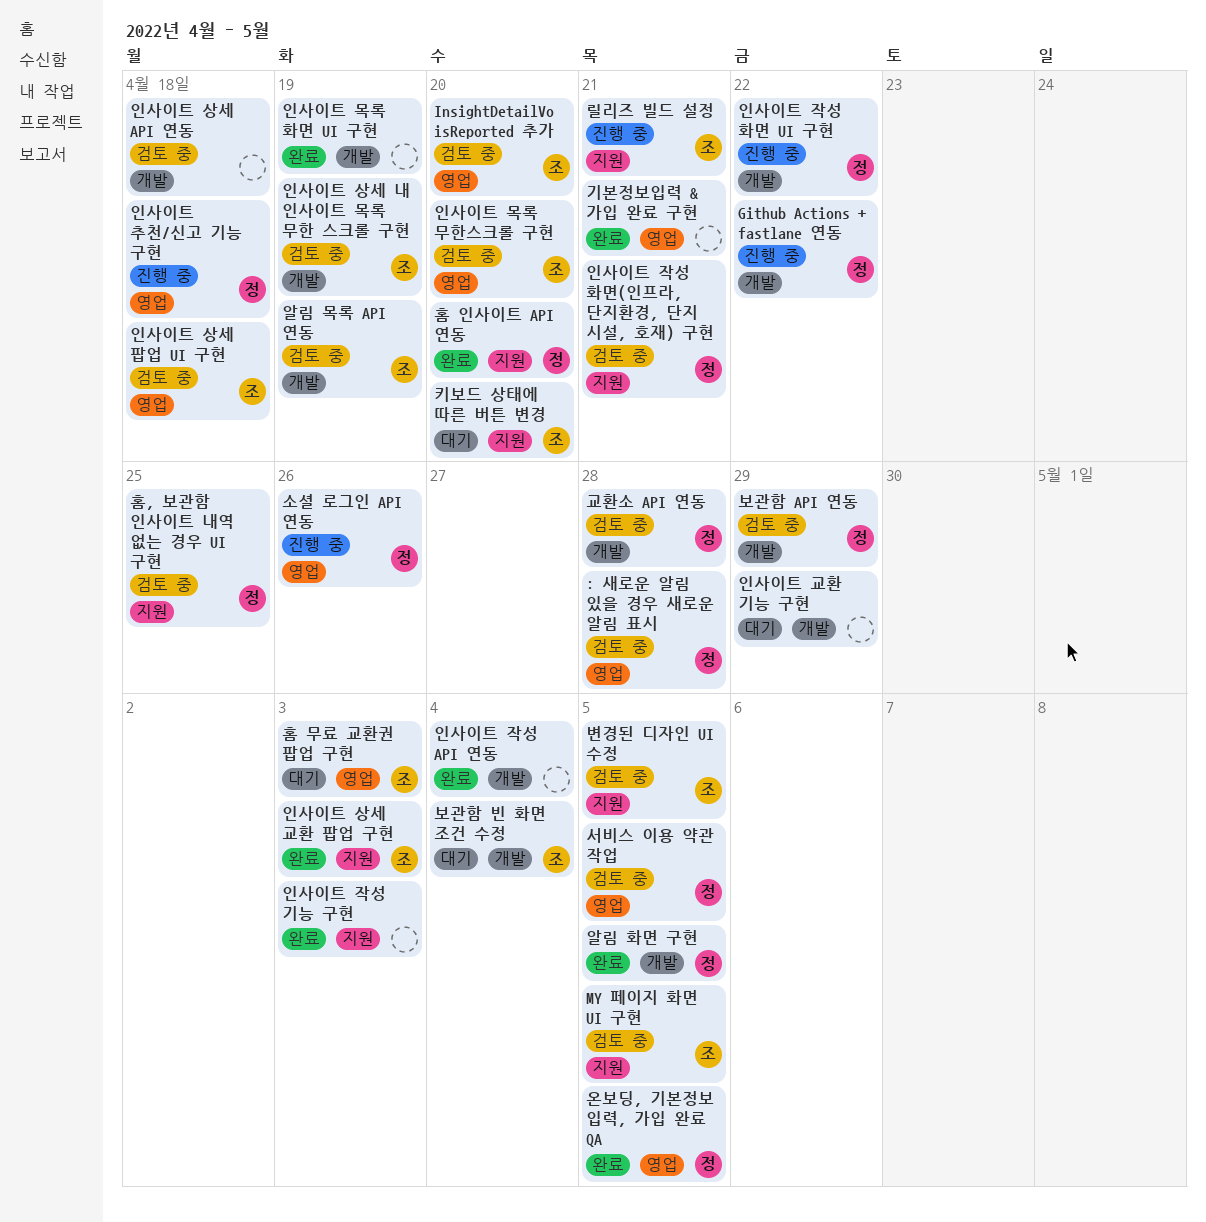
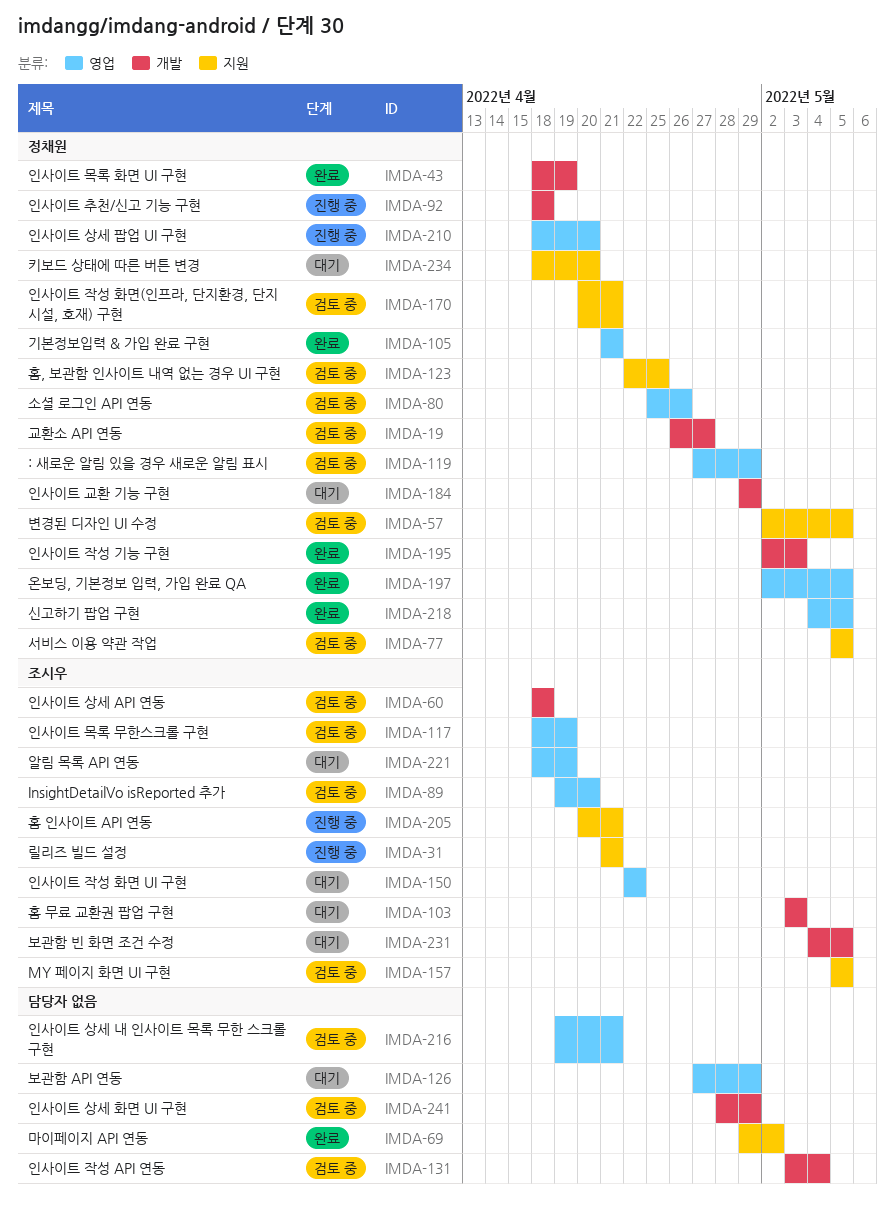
: 새로운 알림 있을 경우 새로운 알림 표시, due: Apr 28 -> Apr 29
Github Actions + fastlane 연동: present -> none
교환소 API 연동, due: Apr 28 -> Apr 27
기본정보입력 & 가입 완료 구현, owner: none -> 정채원
마이페이지 API 연동: none -> present
변경된 디자인 UI 수정, owner: 조시우 -> 정채원
보관함 API 연동, status: 검토 중 -> 대기
보관함 API 연동, owner: 정채원 -> none
보관함 API 연동, label: 개발 -> 영업
보관함 빈 화면 조건 수정, due: May 4 -> May 5
서비스 이용 약관 작업, label: 영업 -> 지원
소셜 로그인 API 연동, status: 진행 중 -> 검토 중
신고하기 팝업 구현: none -> present
알림 목록 API 연동, status: 검토 중 -> 대기
알림 목록 API 연동, label: 개발 -> 영업
알림 화면 구현: present -> none
인사이트 교환 기능 구현, owner: none -> 정채원
인사이트 목록 무한스크롤 구현, due: Apr 20 -> Apr 19
인사이트 목록 화면 UI 구현, owner: none -> 정채원
인사이트 상세 API 연동, owner: none -> 조시우
인사이트 상세 교환 팝업 구현: present -> none
인사이트 상세 내 인사이트 목록 무한 스크롤 구현, owner: 조시우 -> none
인사이트 상세 내 인사이트 목록 무한 스크롤 구현, label: 개발 -> 영업
인사이트 상세 내 인사이트 목록 무한 스크롤 구현, due: Apr 19 -> Apr 21
인사이트 상세 팝업 UI 구현, status: 검토 중 -> 진행 중
인사이트 상세 팝업 UI 구현, owner: 조시우 -> 정채원
인사이트 상세 팝업 UI 구현, due: Apr 18 -> Apr 20
인사이트 상세 화면 UI 구현: none -> present
인사이트 작성 API 연동, status: 완료 -> 검토 중
인사이트 작성 기능 구현, owner: none -> 정채원
인사이트 작성 기능 구현, label: 지원 -> 개발
인사이트 작성 화면 UI 구현, status: 진행 중 -> 대기
인사이트 작성 화면 UI 구현, owner: 정채원 -> 조시우
인사이트 작성 화면 UI 구현, label: 개발 -> 영업
인사이트 추천/신고 기능 구현, label: 영업 -> 개발
키보드 상태에 따른 버튼 변경, owner: 조시우 -> 정채원
홈 무료 교환권 팝업 구현, label: 영업 -> 개발
홈 인사이트 API 연동, status: 완료 -> 진행 중
홈 인사이트 API 연동, owner: 정채원 -> 조시우
홈 인사이트 API 연동, due: Apr 20 -> Apr 21

